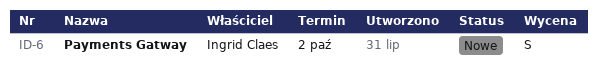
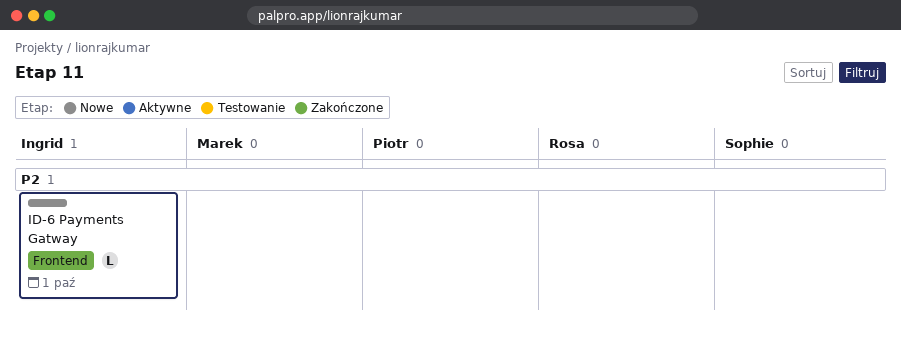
ID-6, estimate: S -> L
ID-6, due: Oct 2 -> Oct 1

